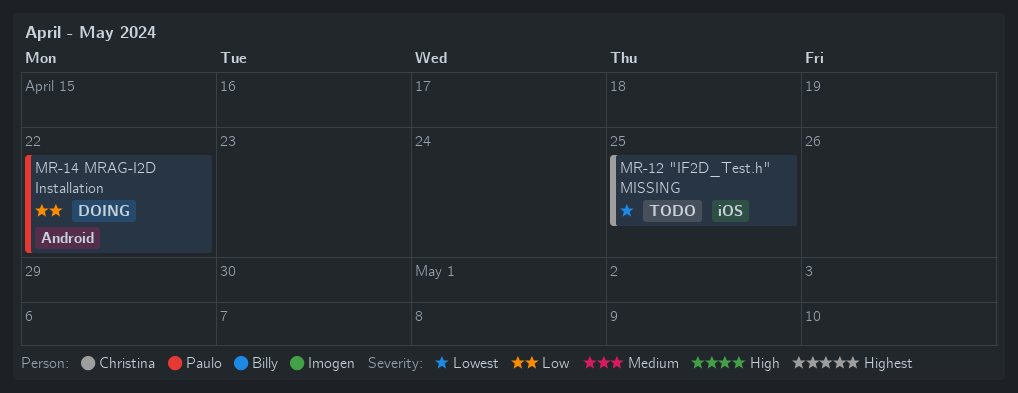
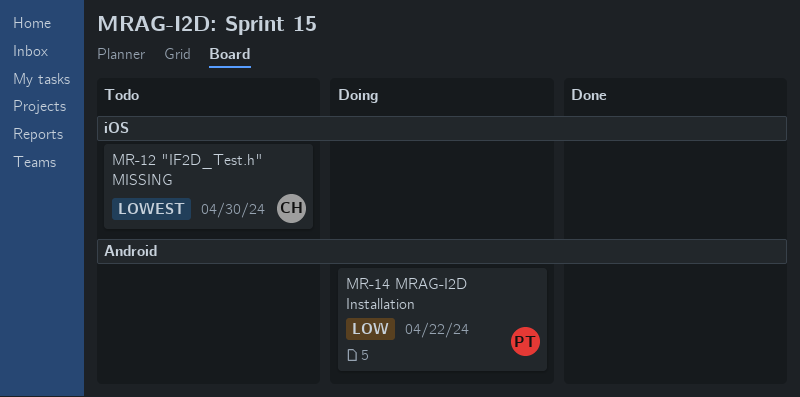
MR-12, due: Apr 25 -> Apr 30

